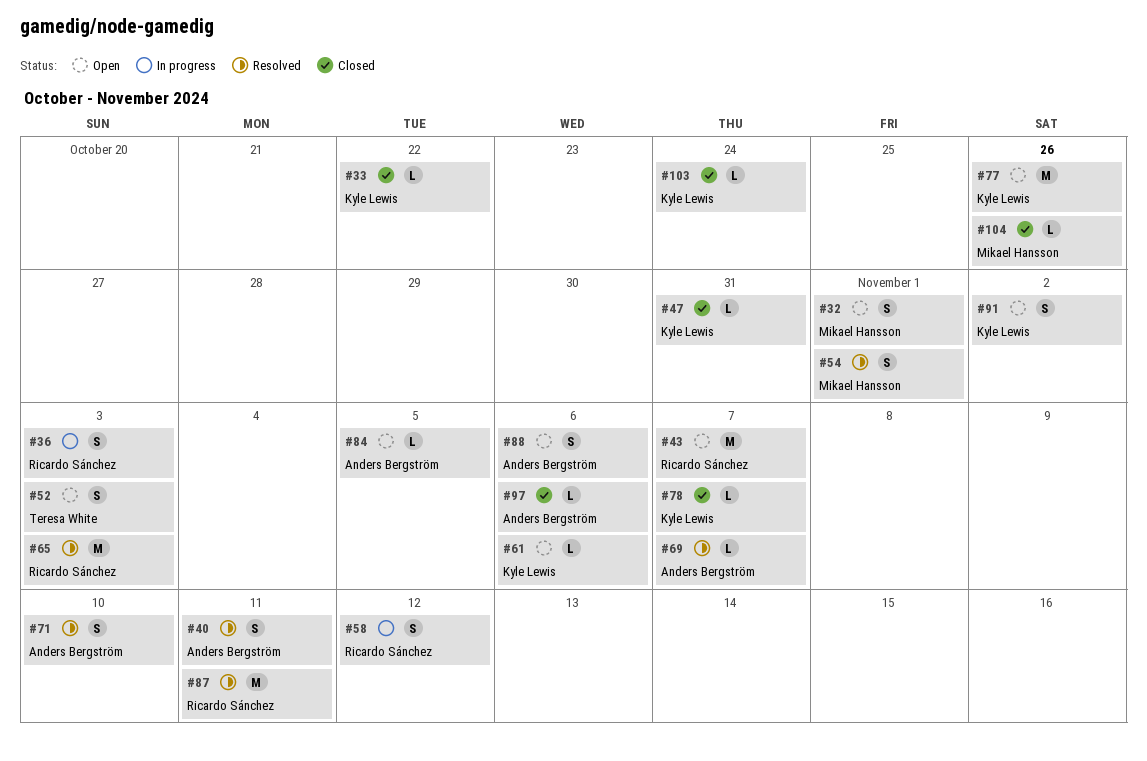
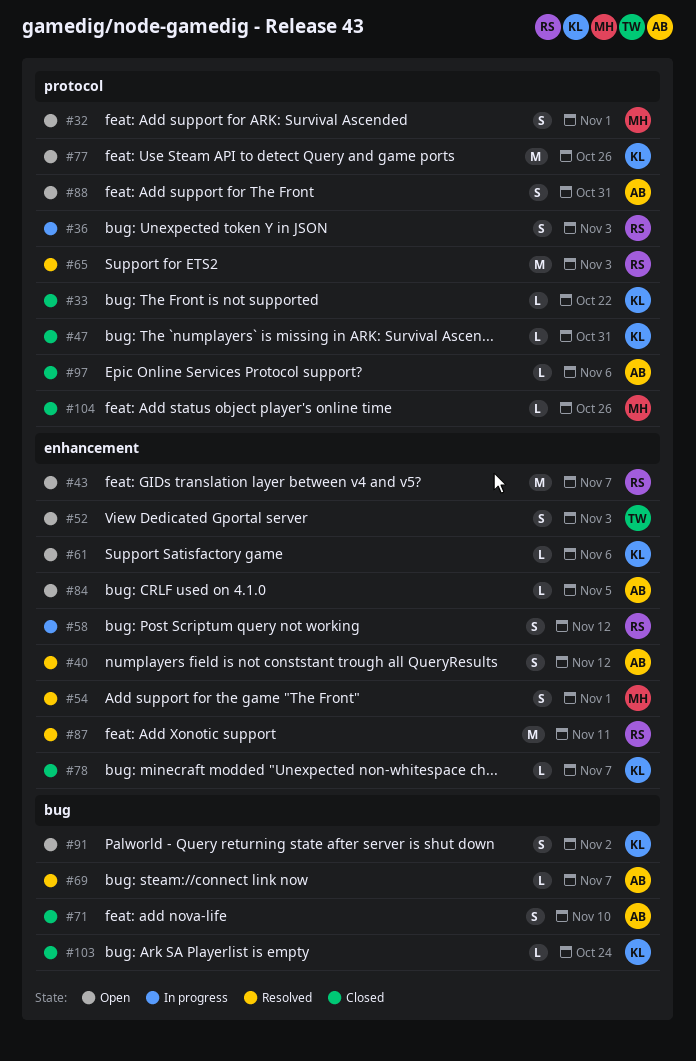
#40, due: Nov 11 -> Nov 12
#71, status: Resolved -> Closed
#88, due: Nov 6 -> Oct 31

